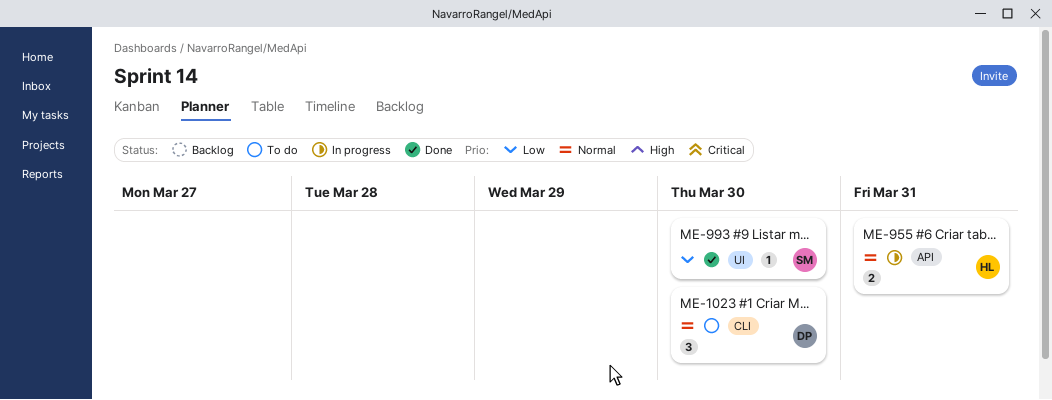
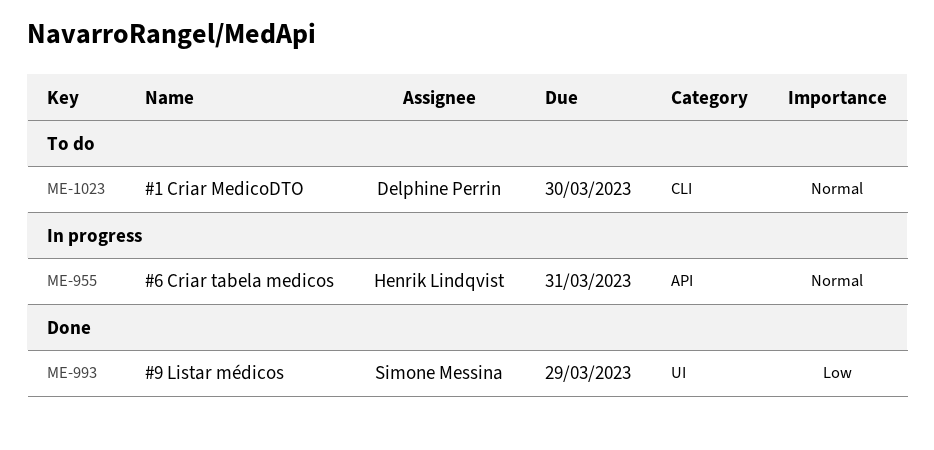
ME-993, due: Mar 30 -> Mar 29

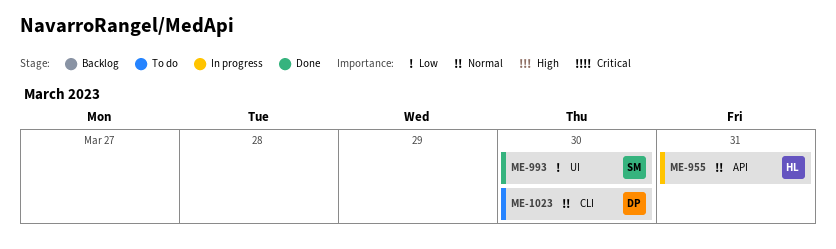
ME-993, due: Mar 29 -> Mar 30

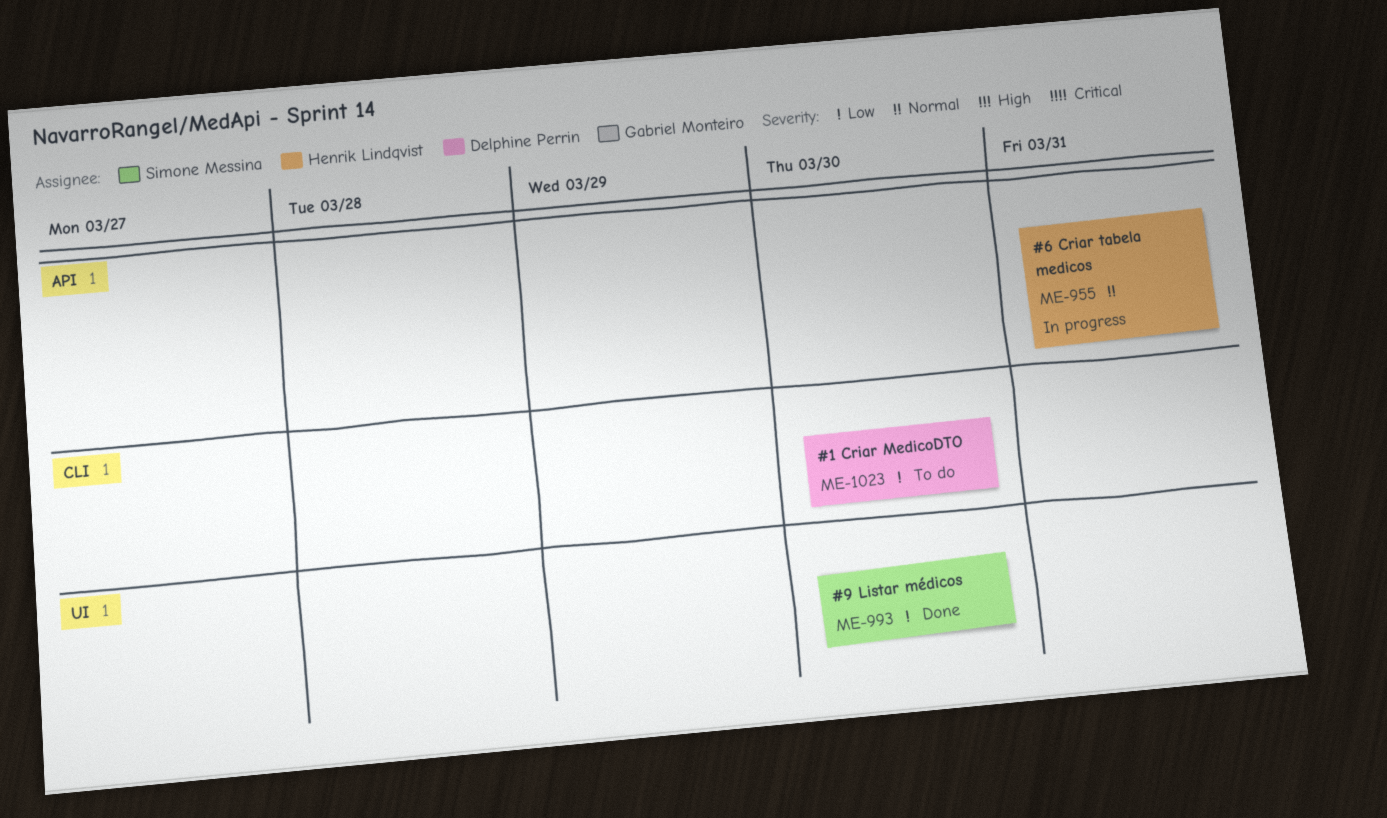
ME-1023, priority: Normal -> Low

